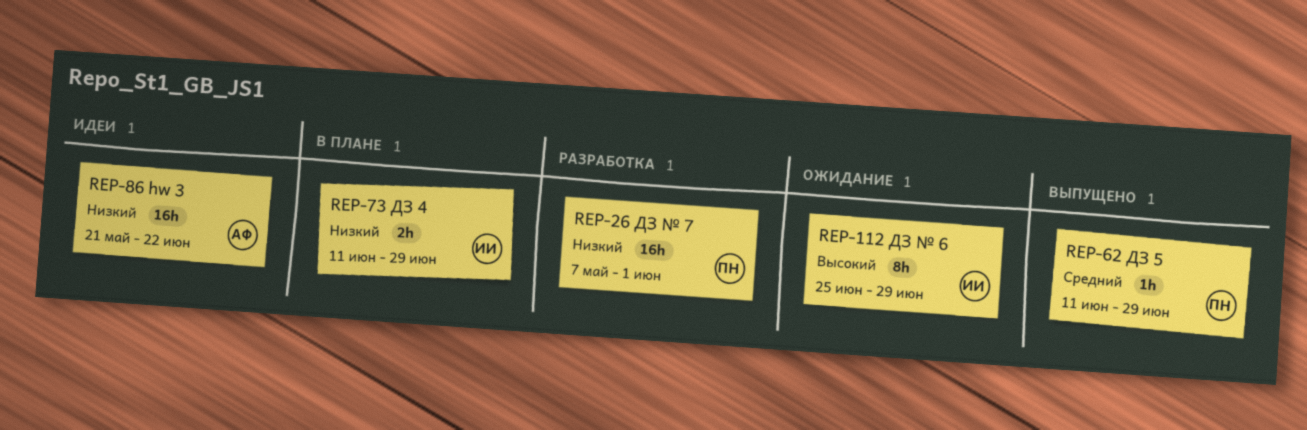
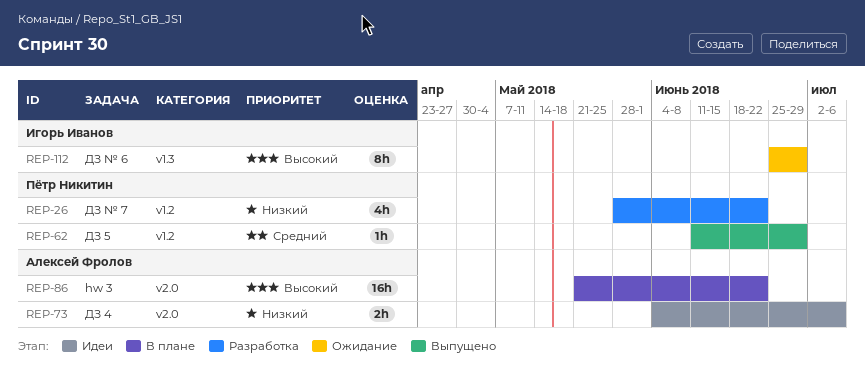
REP-26, estimate: 16h -> 4h
REP-26, start: May 7 -> May 28
REP-26, due: Jun 1 -> Jun 22
REP-73, status: В плане -> Идеи
REP-73, owner: Игорь Иванов -> Алексей Фролов
REP-73, start: Jun 11 -> Jun 4
REP-73, due: Jun 29 -> Jul 6
REP-86, status: Идеи -> В плане
REP-86, priority: Низкий -> Высокий

